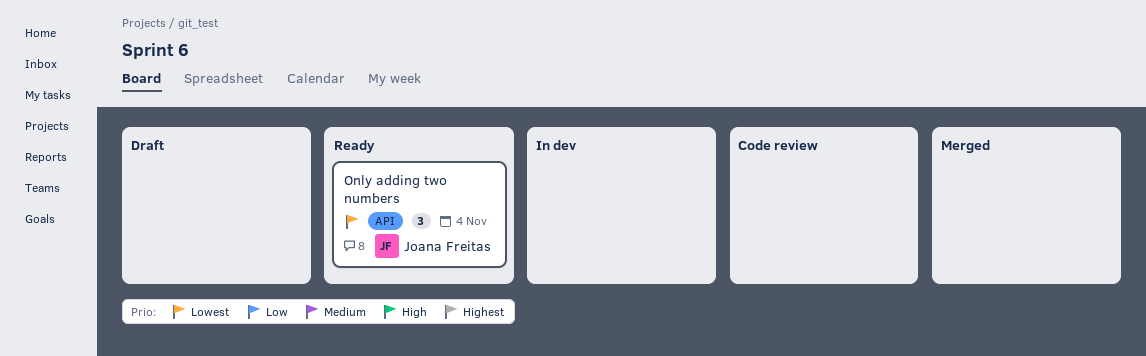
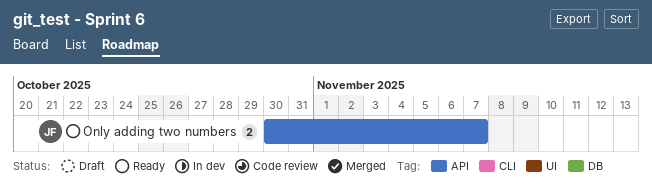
Only adding two numbers, estimate: 3 -> 2
Only adding two numbers, due: Nov 4 -> Nov 7

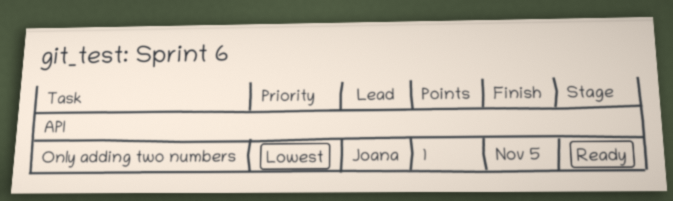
Only adding two numbers, estimate: 2 -> 1
Only adding two numbers, due: Nov 7 -> Nov 5

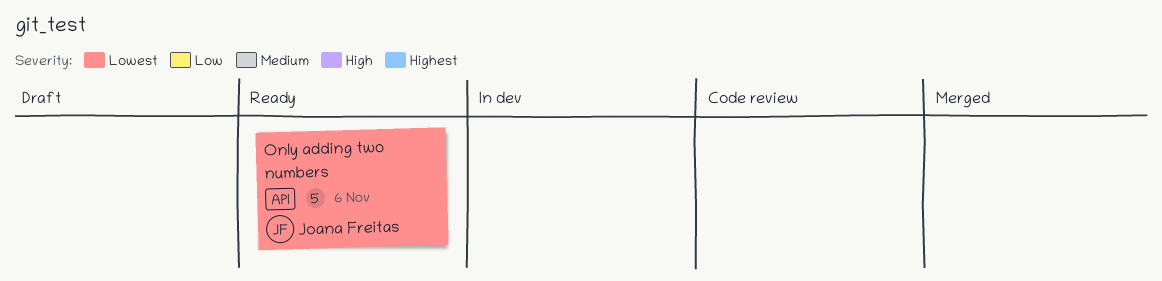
Only adding two numbers, estimate: 1 -> 5
Only adding two numbers, due: Nov 5 -> Nov 6

